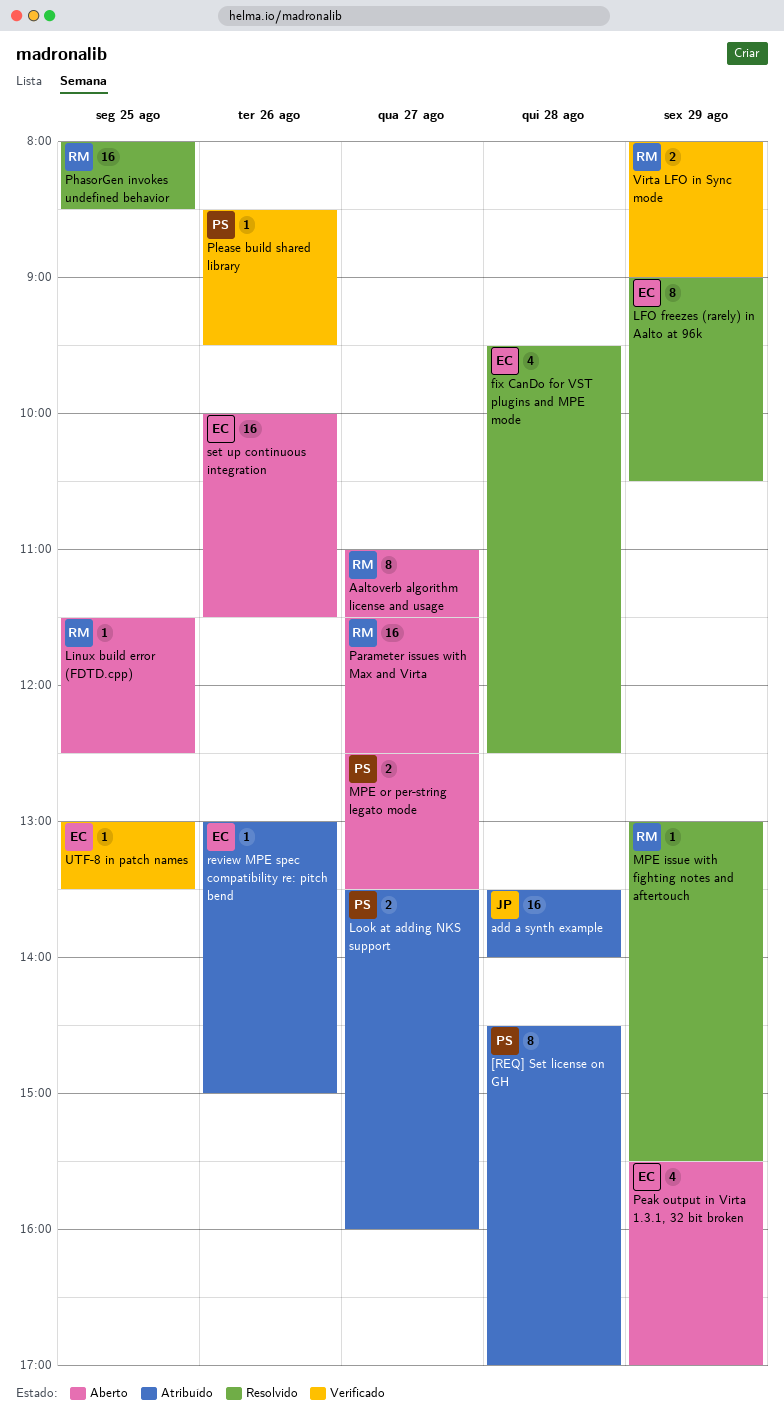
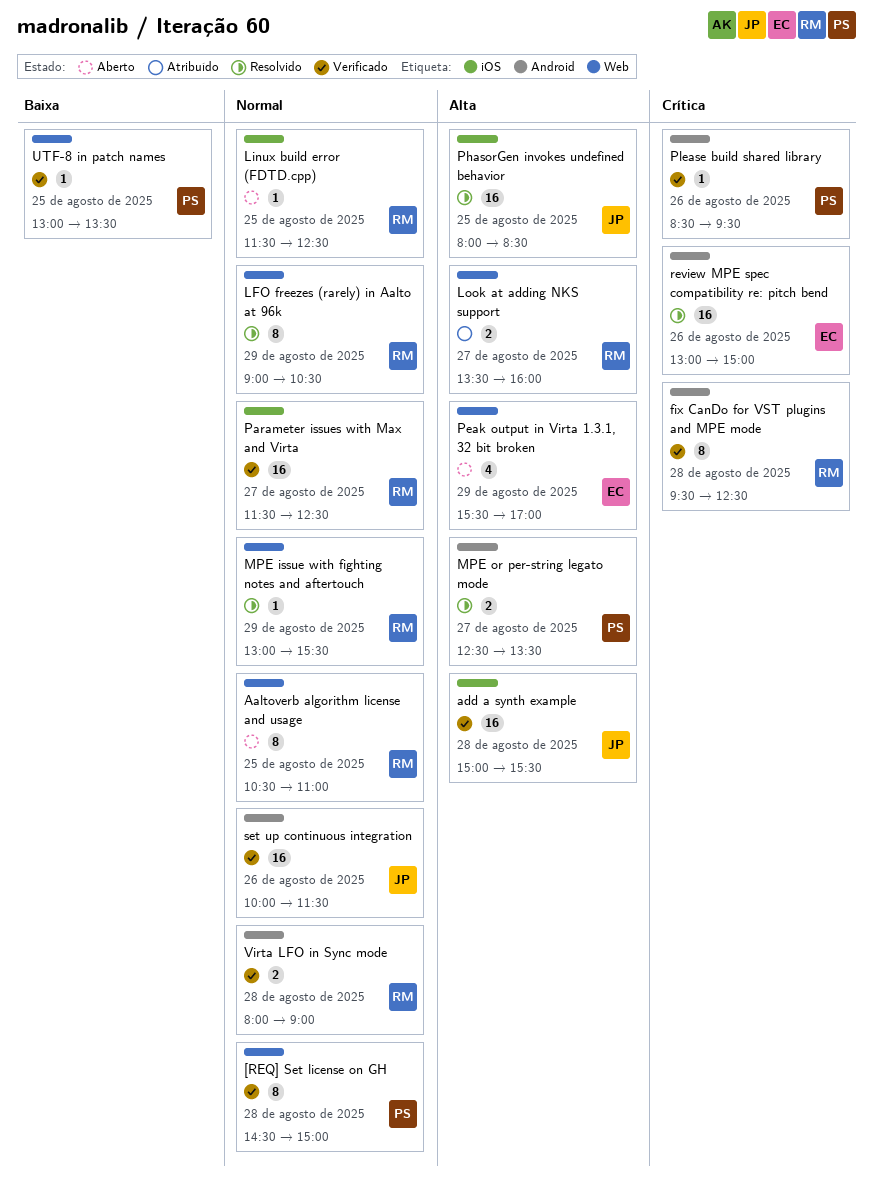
[REQ] Set license on GH, status: Atribuído -> Verificado
[REQ] Set license on GH, ends: 17:00 -> 15:00
Aaltoverb algorithm license and usage, day: Aug 27 -> Aug 25
Aaltoverb algorithm license and usage, begins: 11:00 -> 10:30
Aaltoverb algorithm license and usage, ends: 11:30 -> 11:00
add a synth example, status: Atribuído -> Verificado
add a synth example, begins: 13:30 -> 15:00
add a synth example, ends: 14:00 -> 15:30
fix CanDo for VST plugins and MPE mode, status: Resolvido -> Verificado
fix CanDo for VST plugins and MPE mode, owner: EC -> RM
fix CanDo for VST plugins and MPE mode, estimate: 4 -> 8
LFO freezes (rarely) in Aalto at 96k, owner: EC -> RM
Look at adding NKS support, owner: PS -> RM
MPE or per-string legato mode, status: Aberto -> Resolvido
Parameter issues with Max and Virta, status: Aberto -> Verificado
PhasorGen invokes undefined behavior, owner: RM -> JP
review MPE spec compatibility re: pitch bend, status: Atribuído -> Resolvido
review MPE spec compatibility re: pitch bend, estimate: 1 -> 16
set up continuous integration, status: Aberto -> Verificado
set up continuous integration, owner: EC -> JP
UTF-8 in patch names, owner: EC -> PS
Virta LFO in Sync mode, day: Aug 29 -> Aug 28

